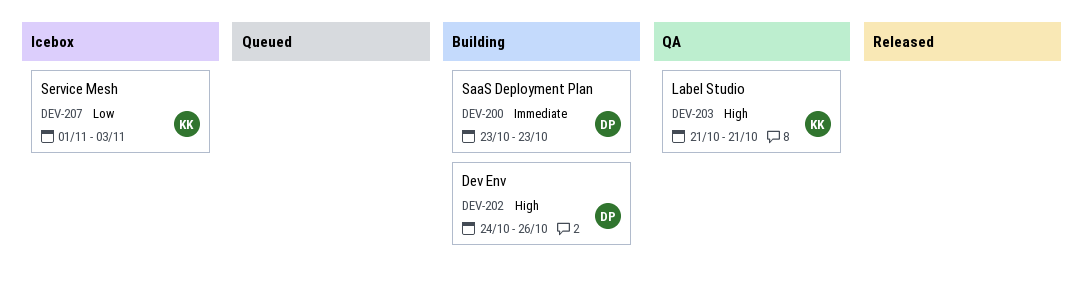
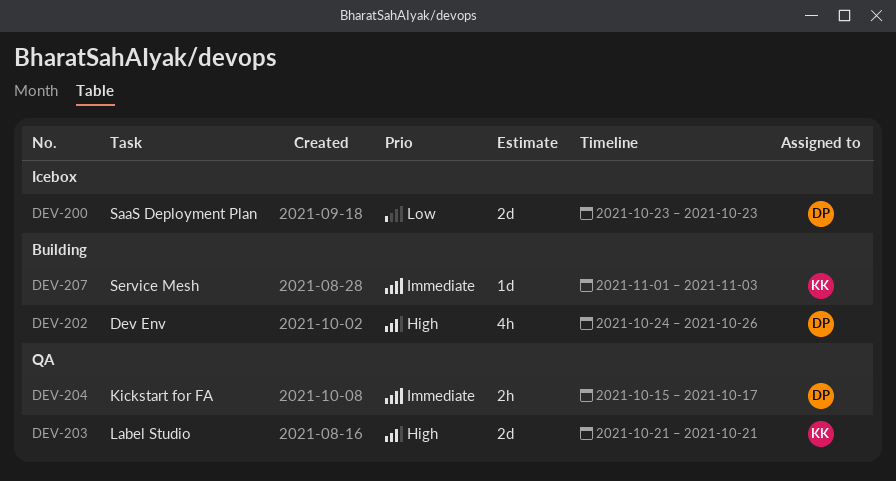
DEV-200, status: Building -> Icebox
DEV-200, priority: Immediate -> Low
DEV-204: none -> present
DEV-207, status: Icebox -> Building
DEV-207, priority: Low -> Immediate

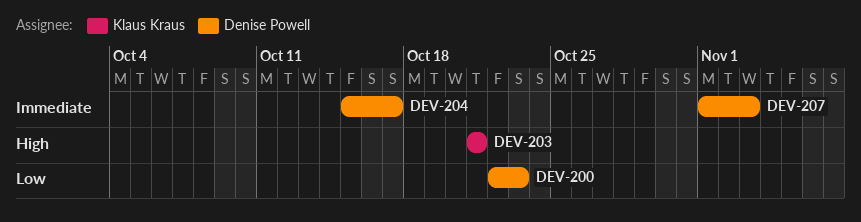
DEV-200, start: Oct 23 -> Oct 22
DEV-202: present -> none
DEV-207, owner: Klaus Kraus -> Denise Powell

